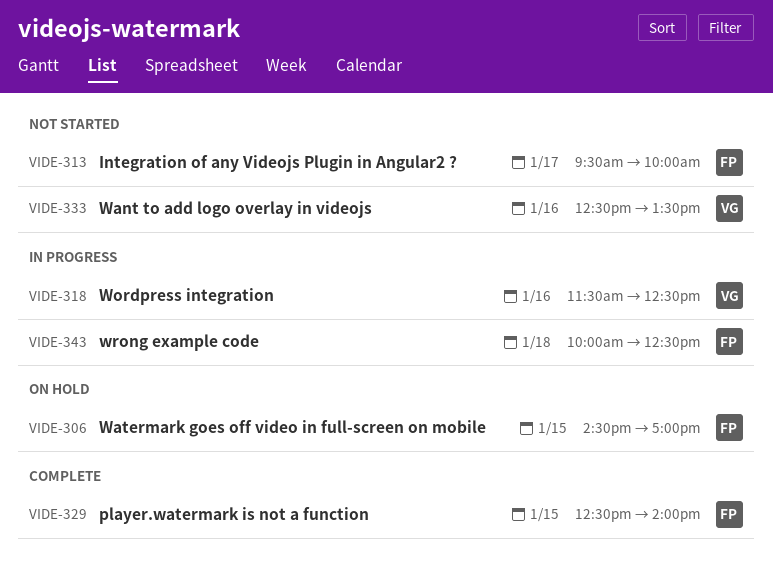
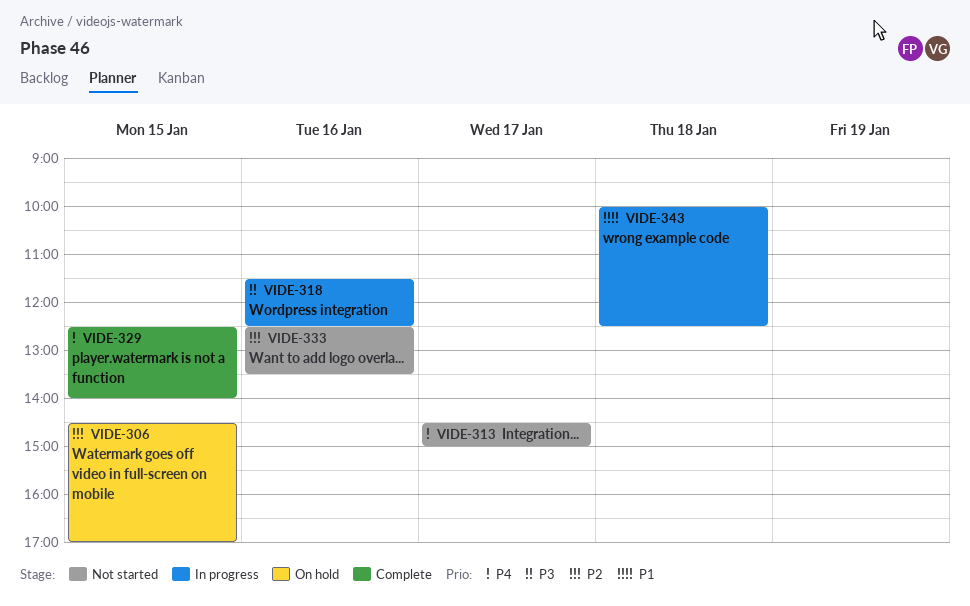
VIDE-313, begins: 09:30 -> 14:30
VIDE-313, ends: 10:00 -> 15:00

